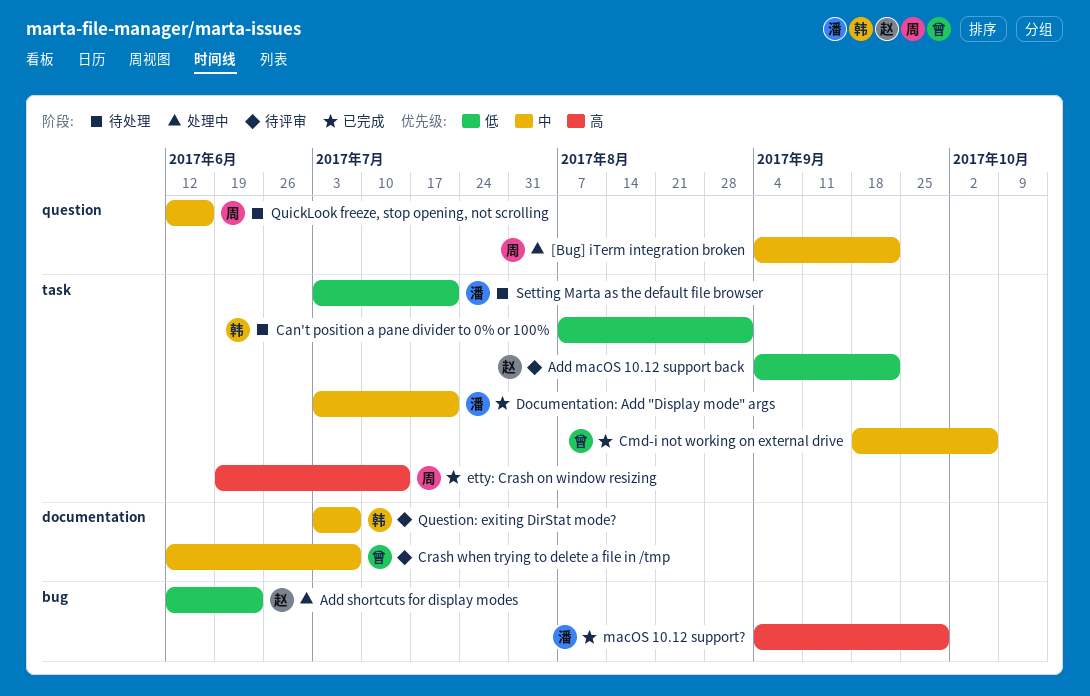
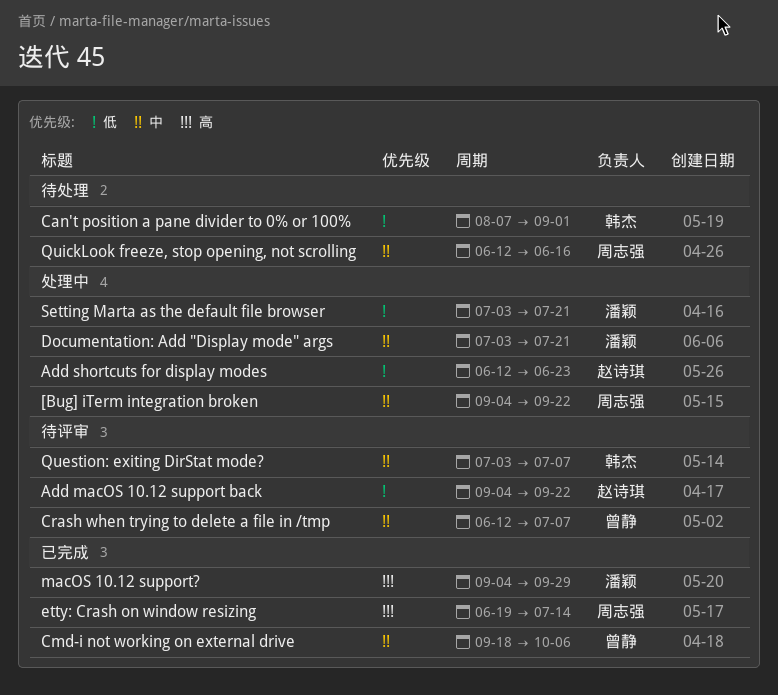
Documentation: Add "Display mode" args, status: 已完成 -> 处理中
Setting Marta as the default file browser, status: 待处理 -> 处理中

